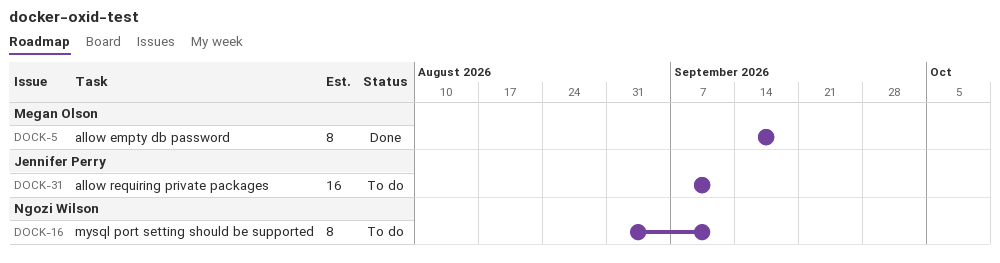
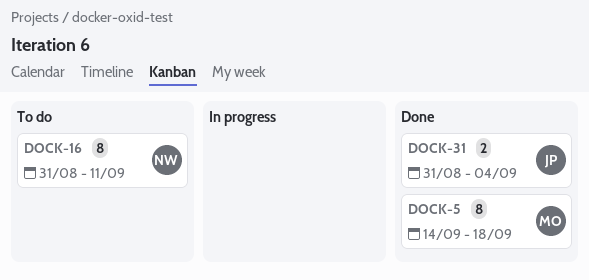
DOCK-31, status: To do -> Done
DOCK-31, estimate: 16 -> 2
DOCK-31, start: Sep 7 -> Aug 31
DOCK-31, due: Sep 11 -> Sep 4

